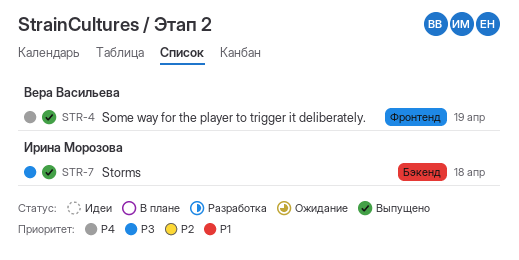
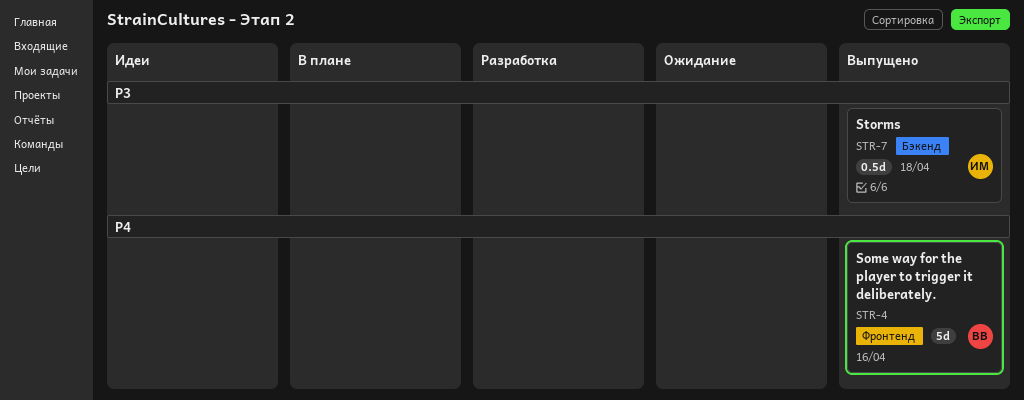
STR-4, due: Apr 19 -> Apr 16

